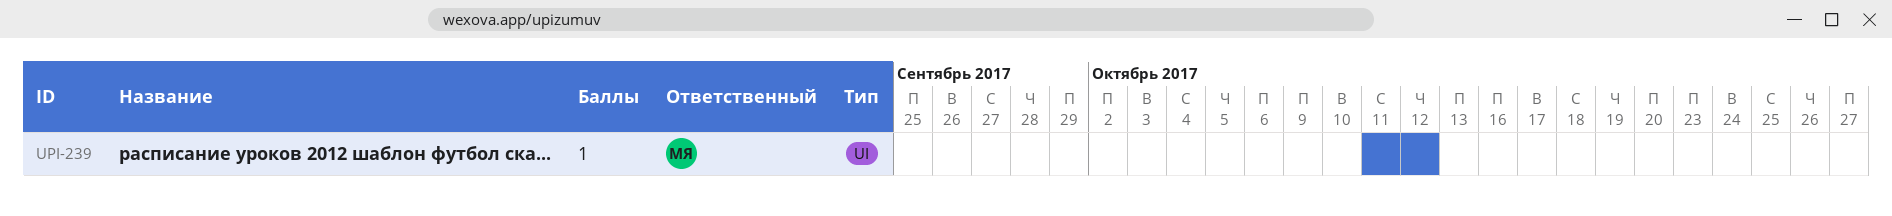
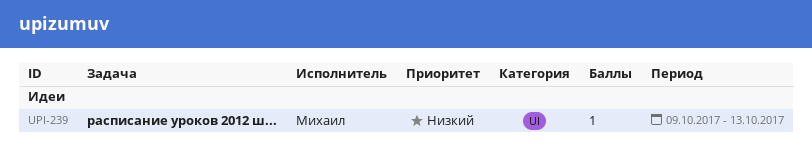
UPI-239, start: Oct 11 -> Oct 9
UPI-239, due: Oct 12 -> Oct 13

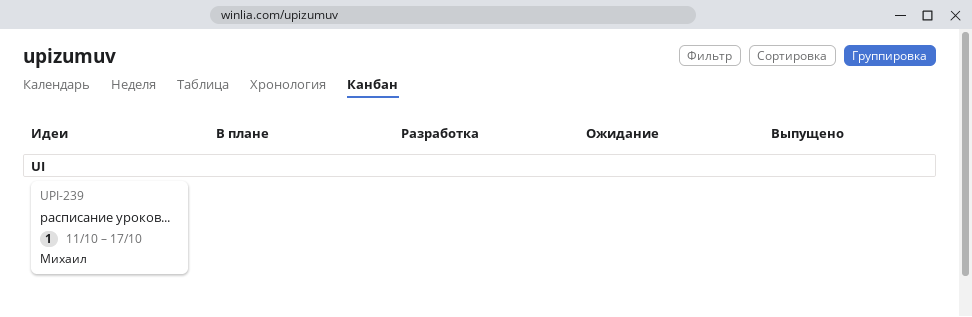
UPI-239, start: Oct 9 -> Oct 11
UPI-239, due: Oct 13 -> Oct 17

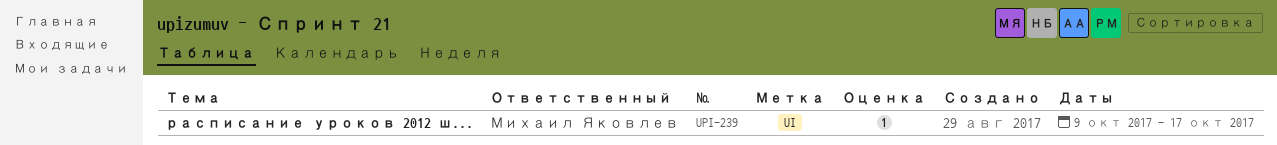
UPI-239, start: Oct 11 -> Oct 9

